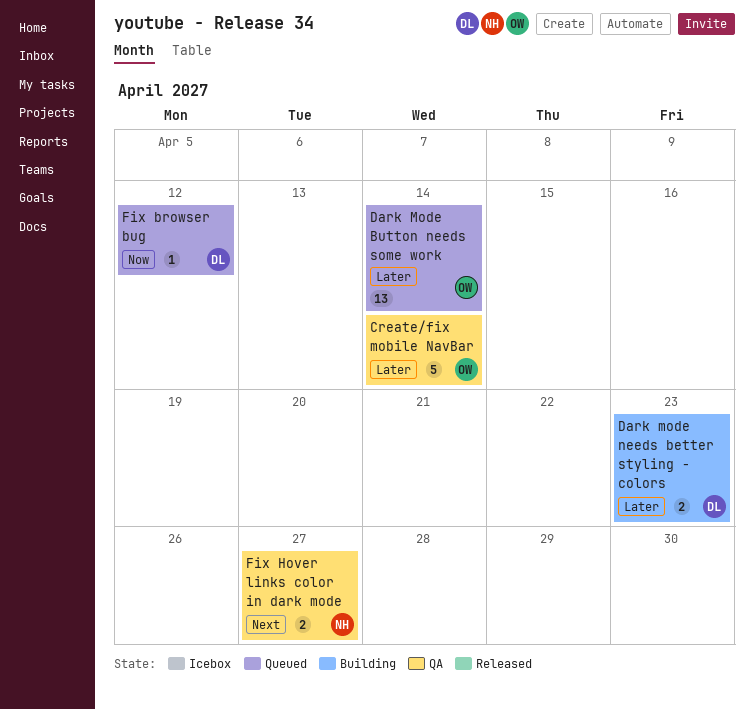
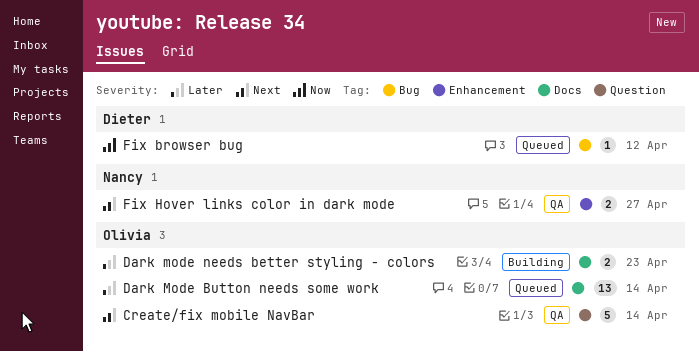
Create/fix mobile NavBar, priority: Later -> Next
Dark mode needs better styling - colors, owner: Dieter -> Olivia

